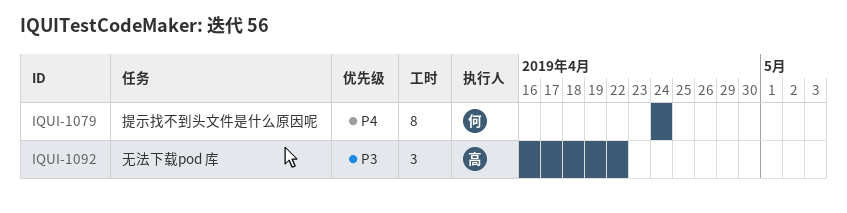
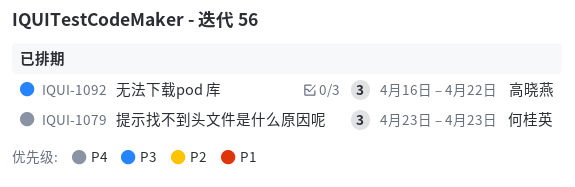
IQUI-1079, estimate: 8 -> 3
IQUI-1079, start: Apr 24 -> Apr 23
IQUI-1079, due: Apr 24 -> Apr 23

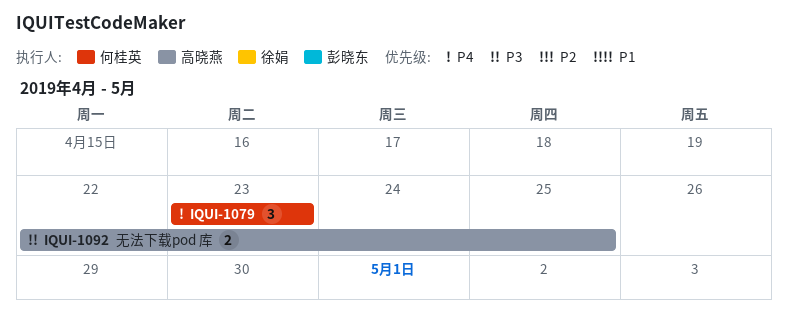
IQUI-1092, estimate: 3 -> 2
IQUI-1092, start: Apr 16 -> Apr 22
IQUI-1092, due: Apr 22 -> Apr 25

